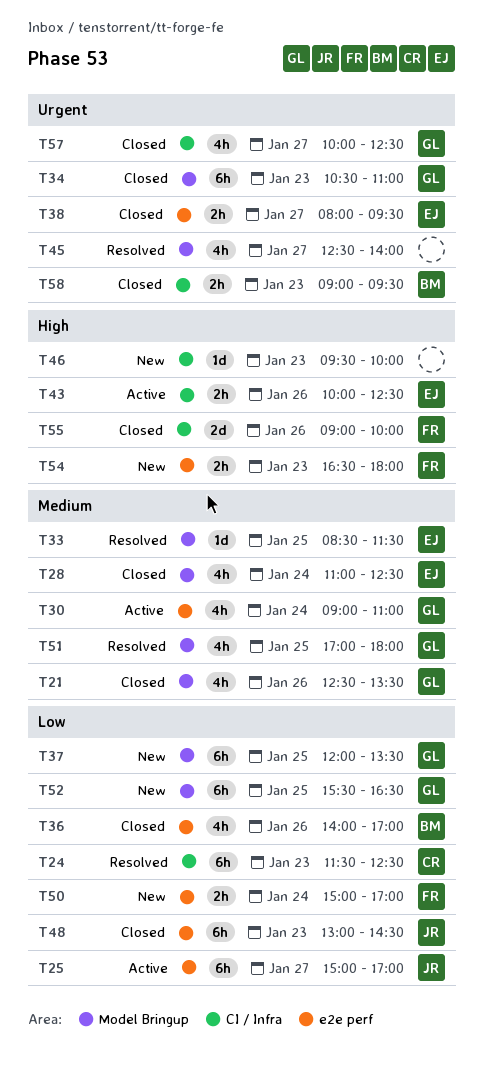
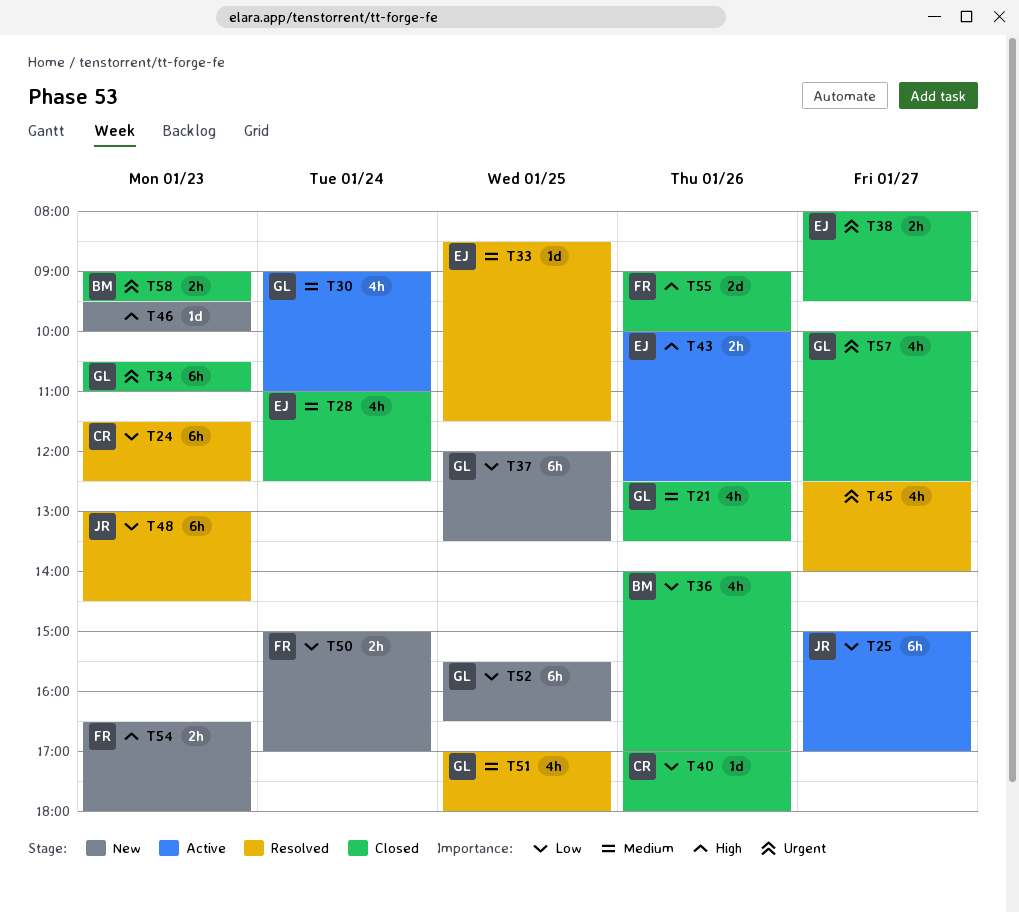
T40: none -> present
T48, status: Closed -> Resolved

